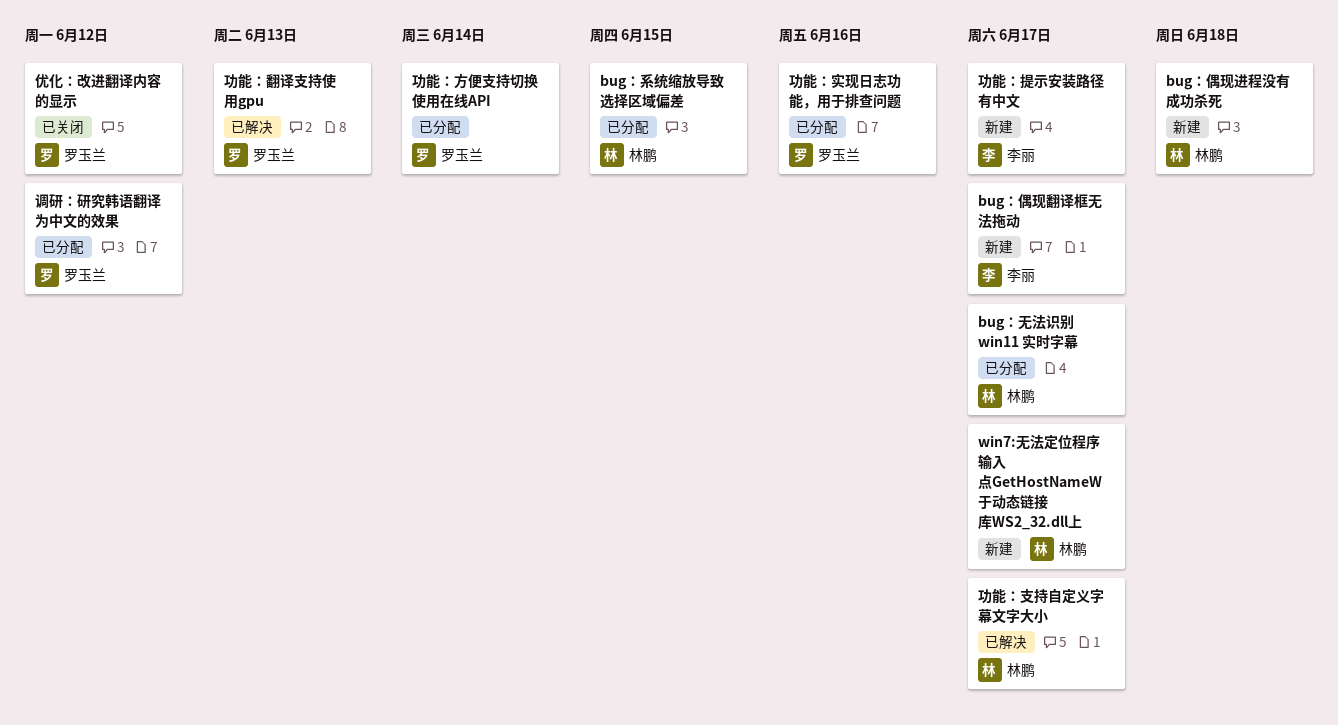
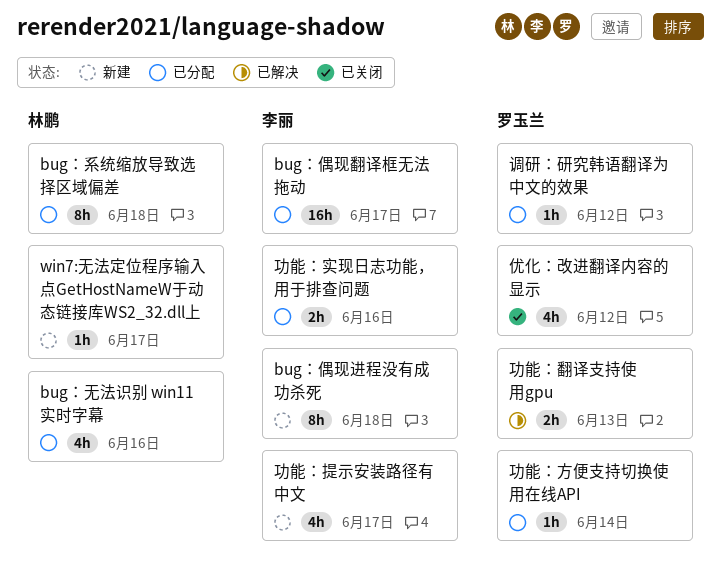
bug：偶现翻译框无法拖动, status: 新建 -> 已分配
bug：偶现进程没有成功杀死, owner: 林鹏 -> 李丽
bug：无法识别 win11 实时字幕, due: Jun 17 -> Jun 16
bug：系统缩放导致选择区域偏差, due: Jun 15 -> Jun 18
功能：实现日志功能，用于排查问题, owner: 罗玉兰 -> 李丽
功能：支持自定义字幕文字大小: present -> none

